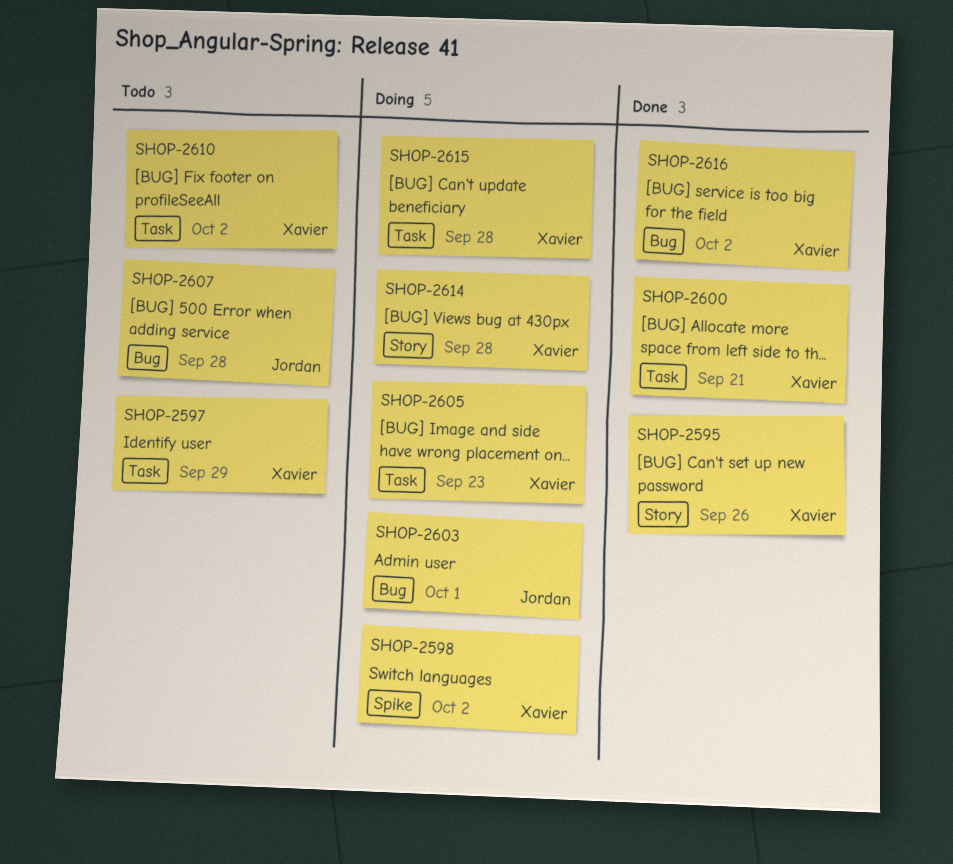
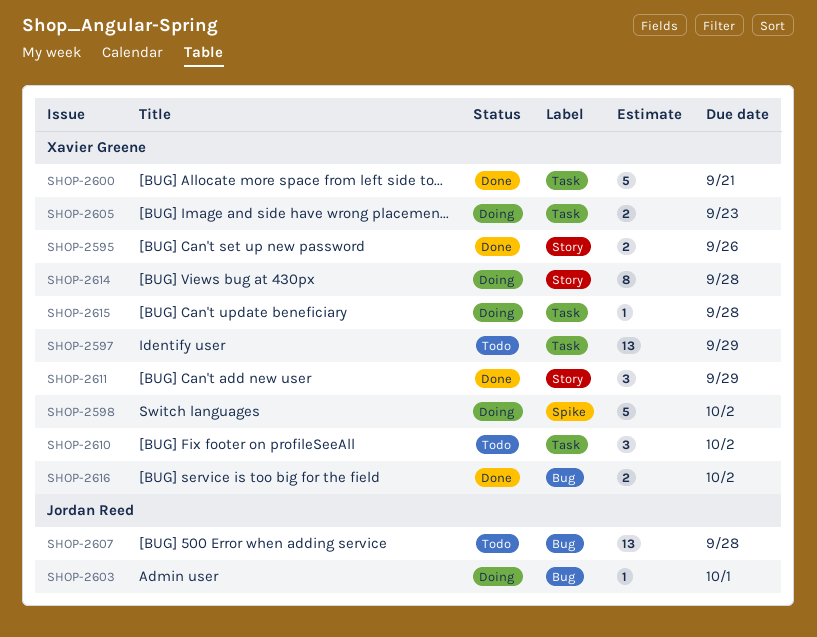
SHOP-2611: none -> present

